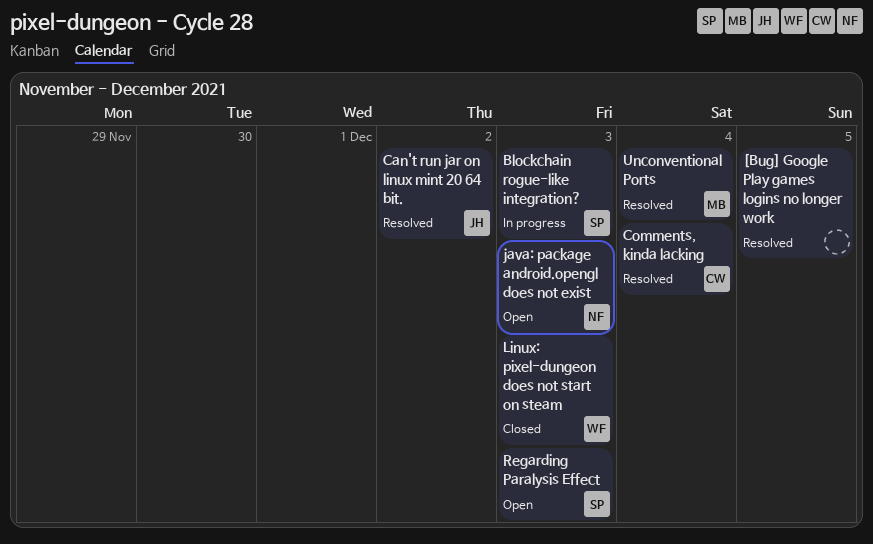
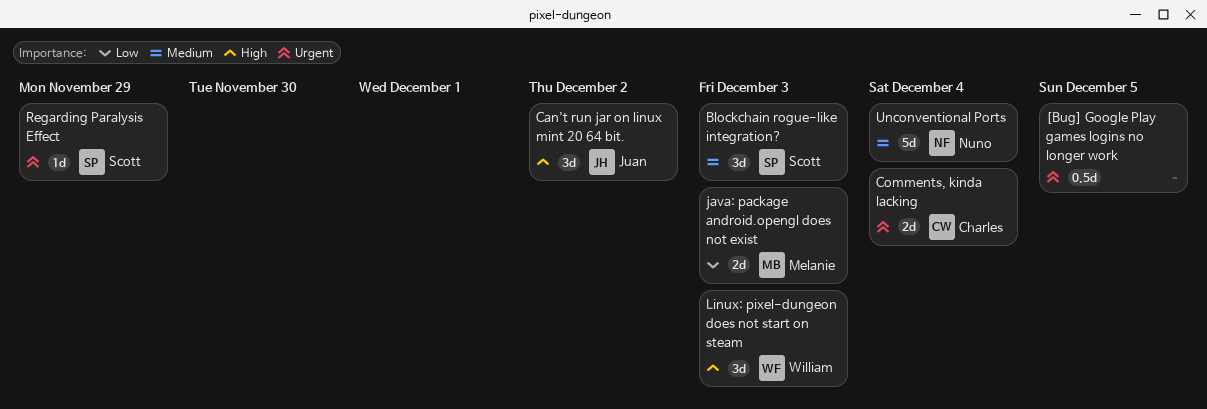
java: package android.opengl does not exist, owner: Nuno -> Melanie
Regarding Paralysis Effect, due: Dec 3 -> Nov 29
Unconventional Ports, owner: Melanie -> Nuno

